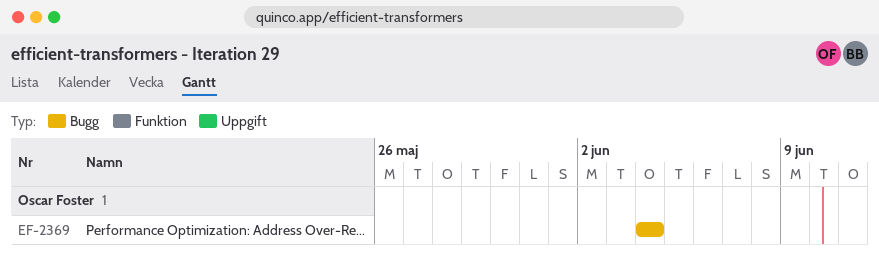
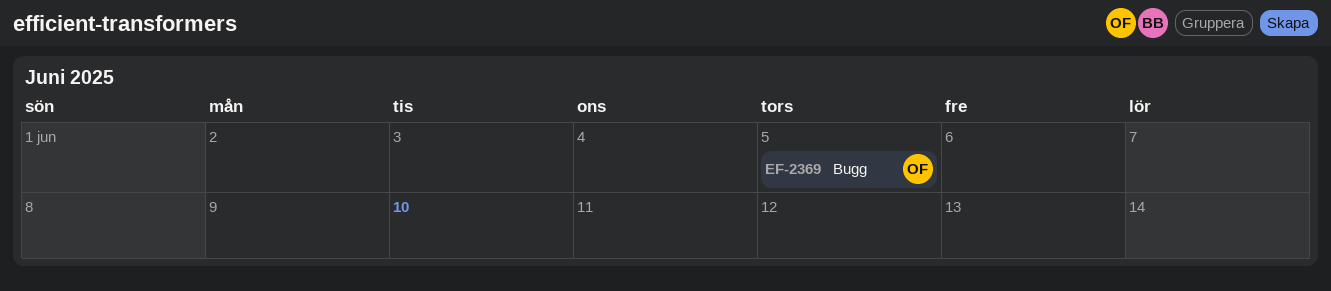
EF-2369, due: Jun 4 -> Jun 5

